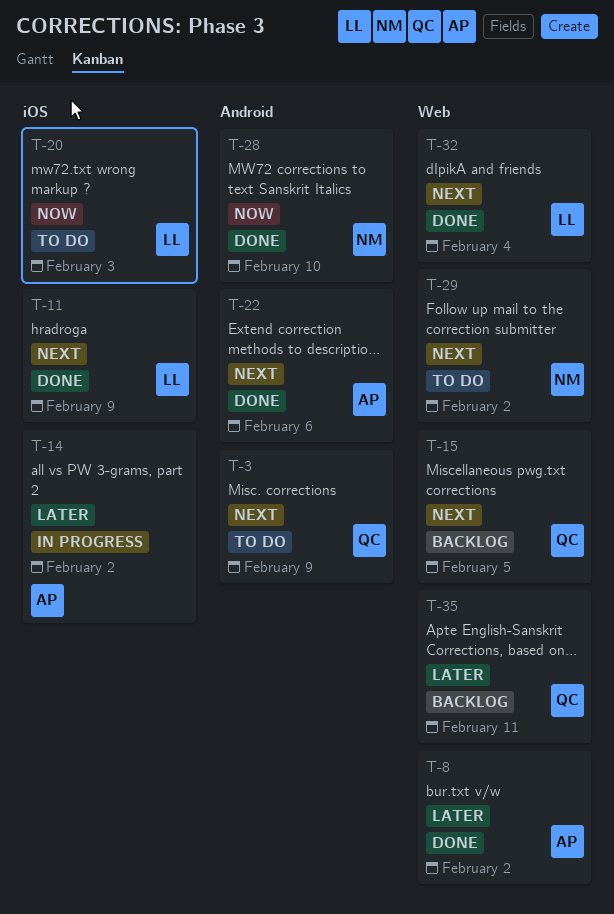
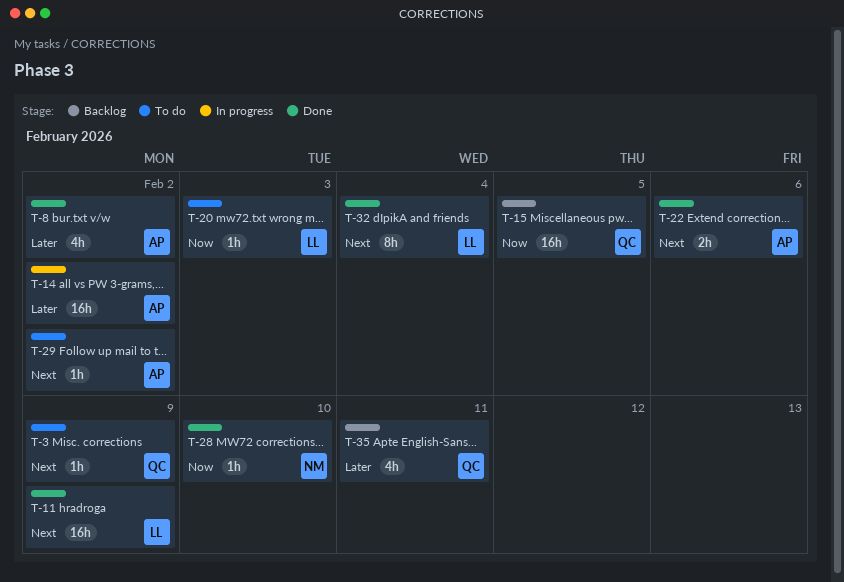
T-15, priority: Next -> Now
T-29, owner: NM -> AP

